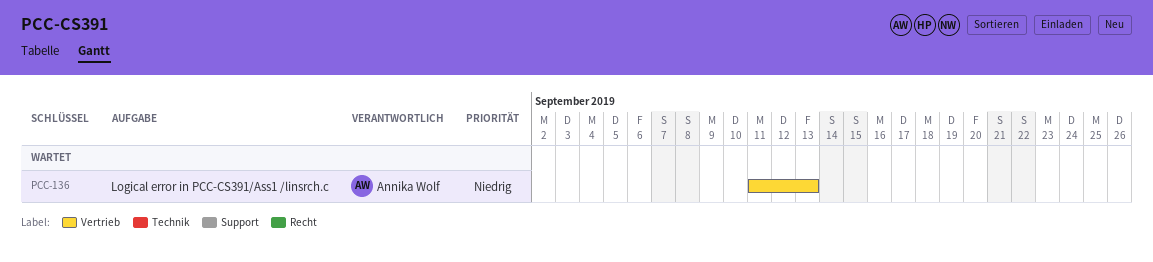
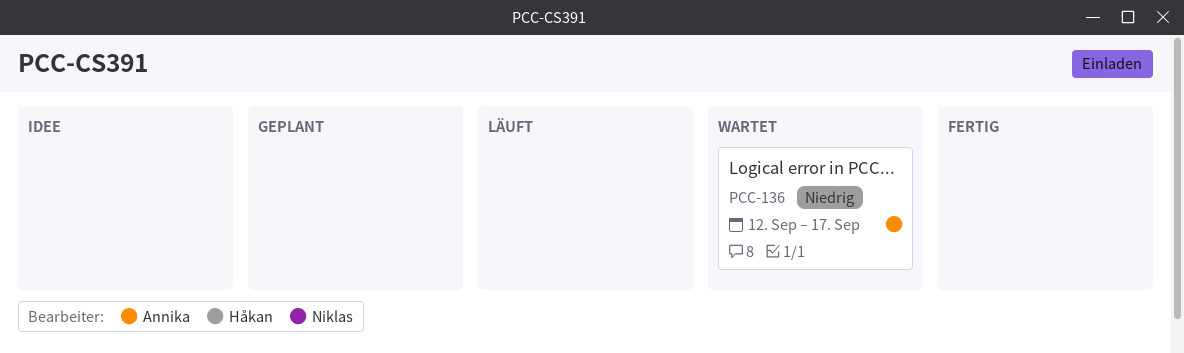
PCC-136, start: Sep 11 -> Sep 12
PCC-136, due: Sep 13 -> Sep 17

